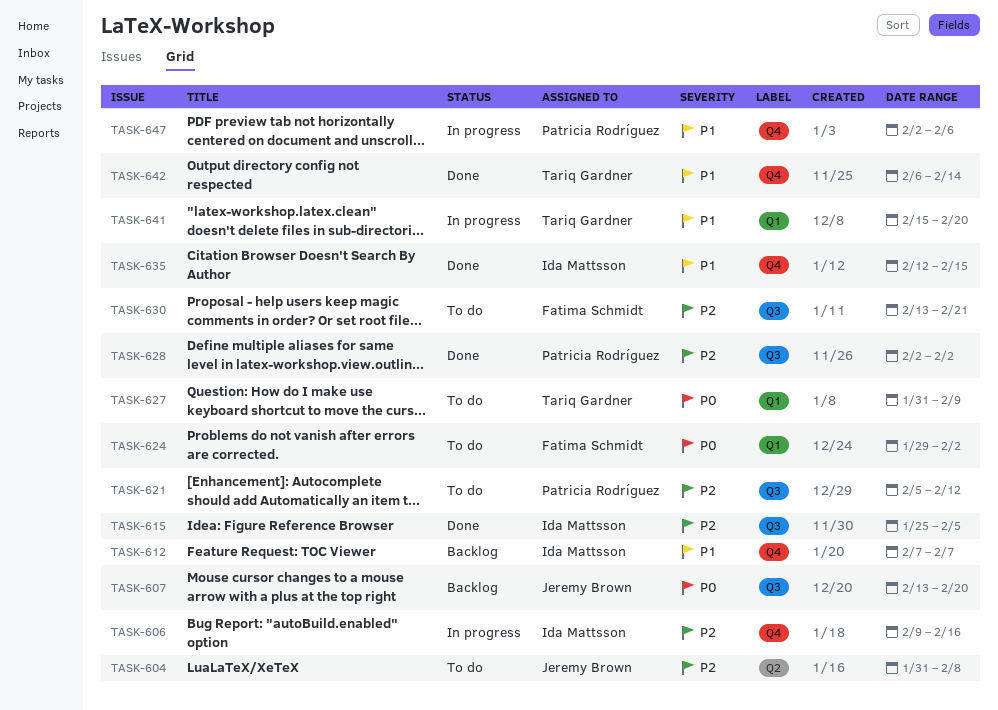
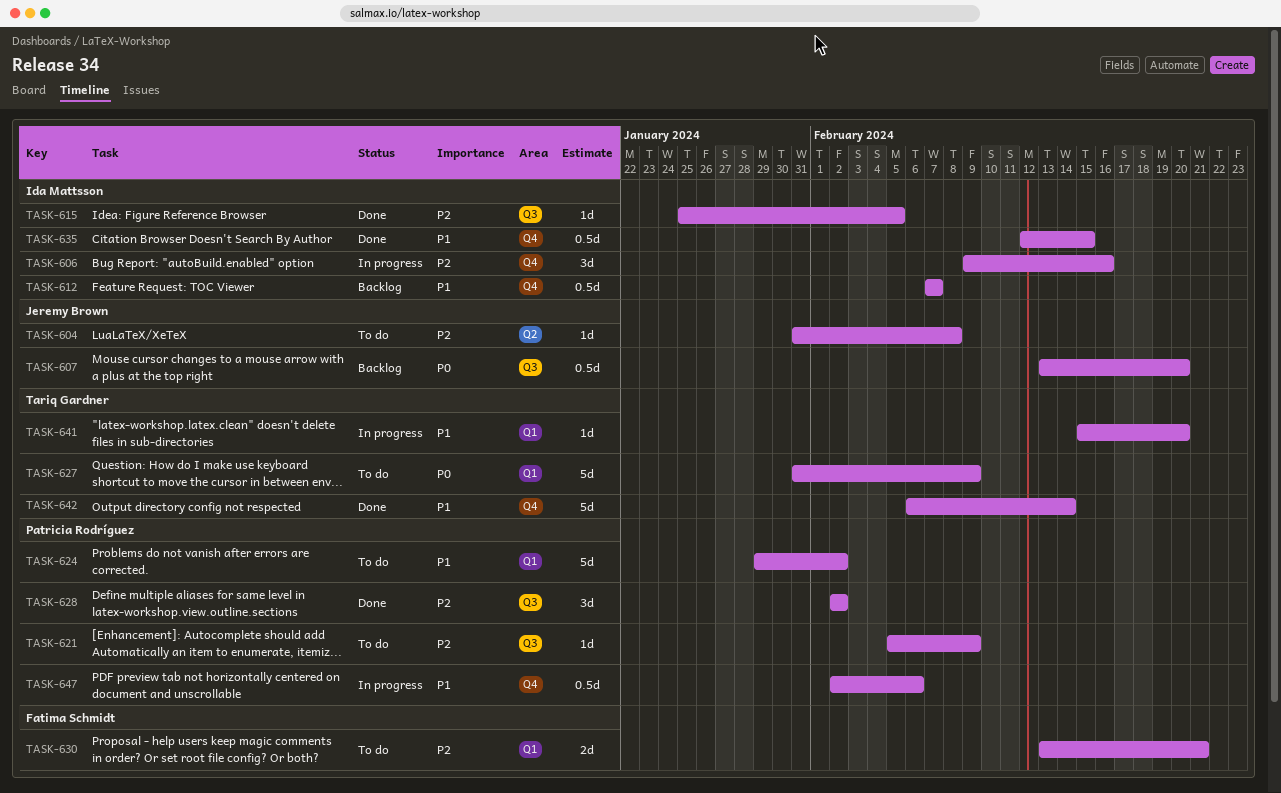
TASK-621, due: Feb 12 -> Feb 9
TASK-624, owner: Fatima Schmidt -> Patricia Rodríguez
TASK-624, priority: P0 -> P1
TASK-630, label: Q3 -> Q1

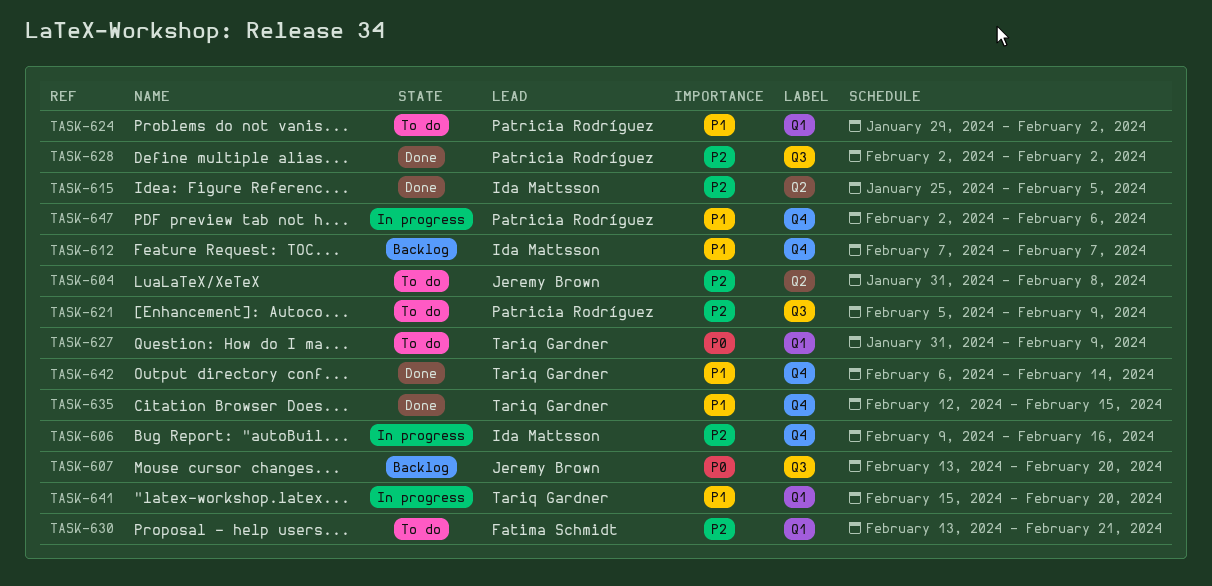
TASK-615, label: Q3 -> Q2
TASK-635, owner: Ida Mattsson -> Tariq Gardner

